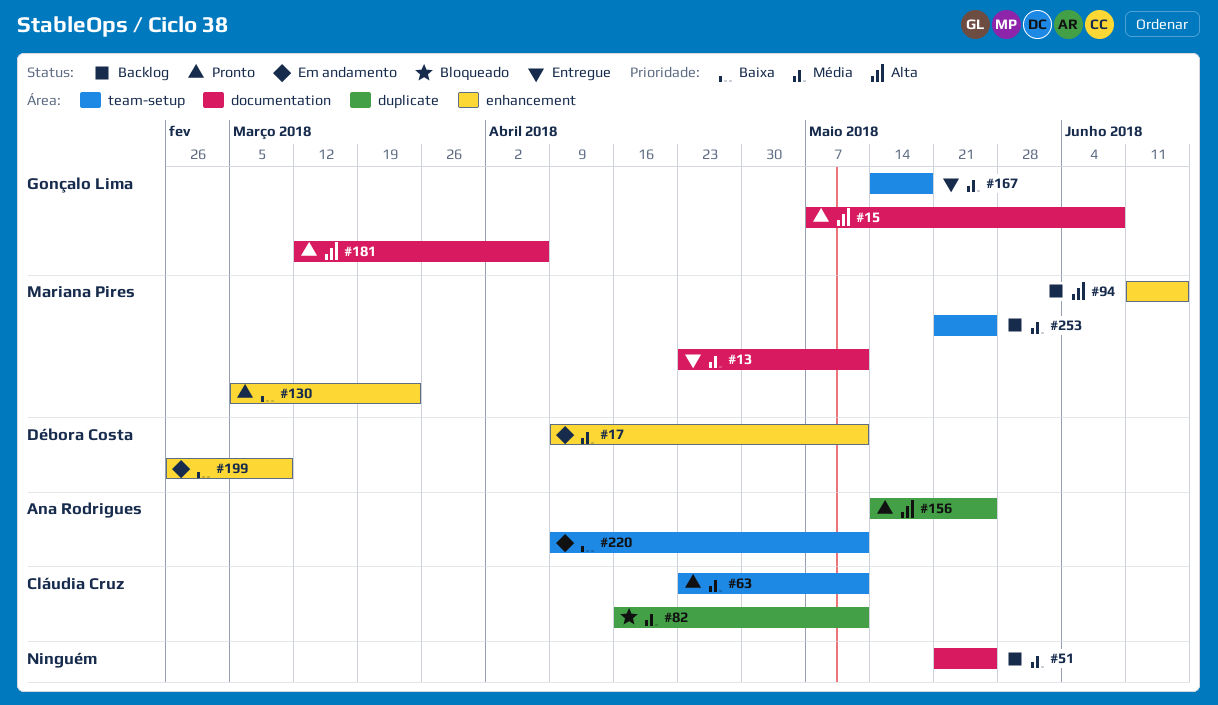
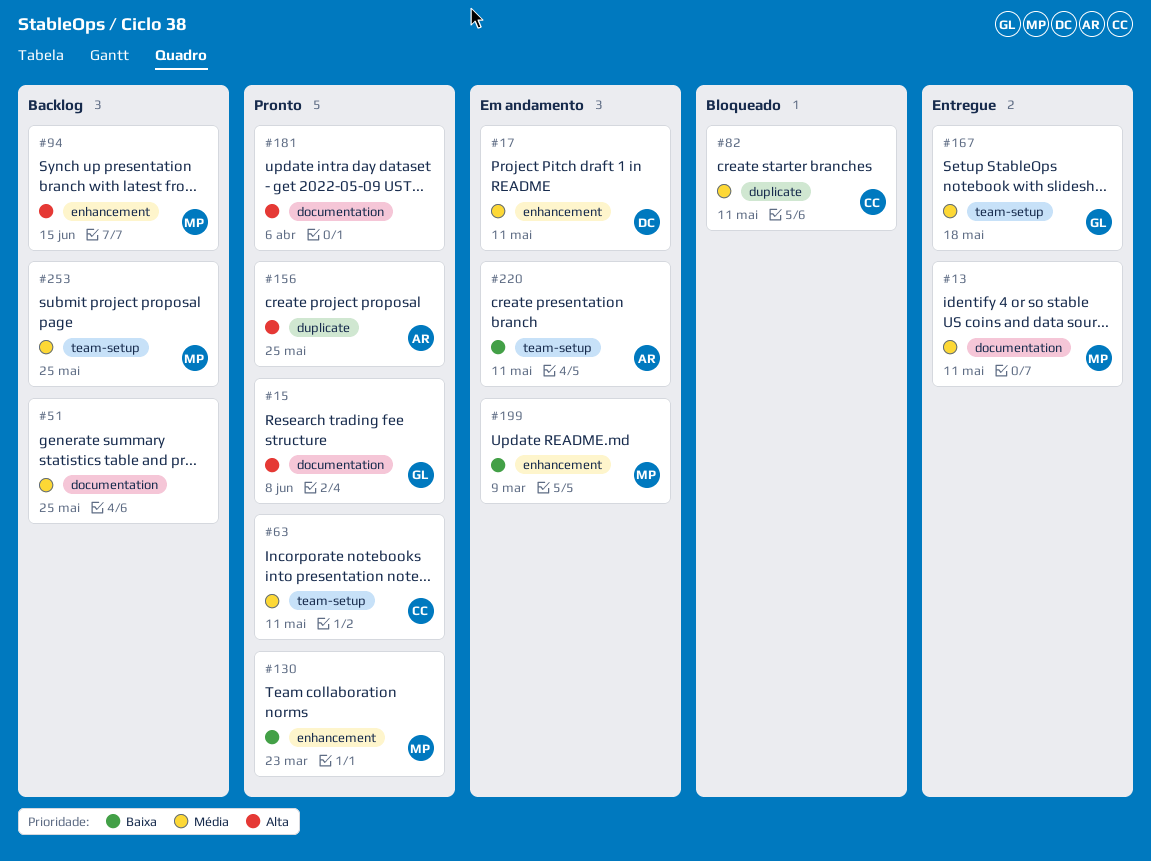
#181, owner: Gonçalo Lima -> none
#199, owner: Débora Costa -> Mariana Pires

